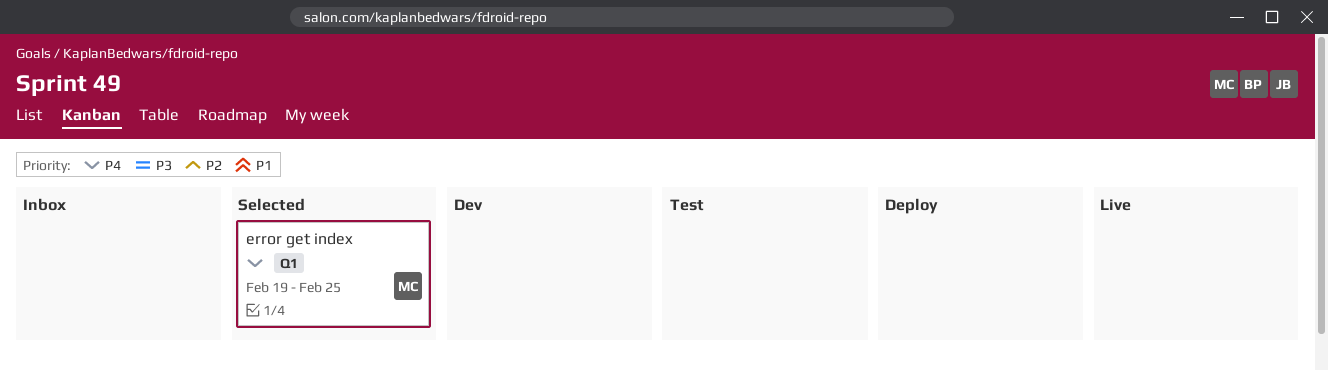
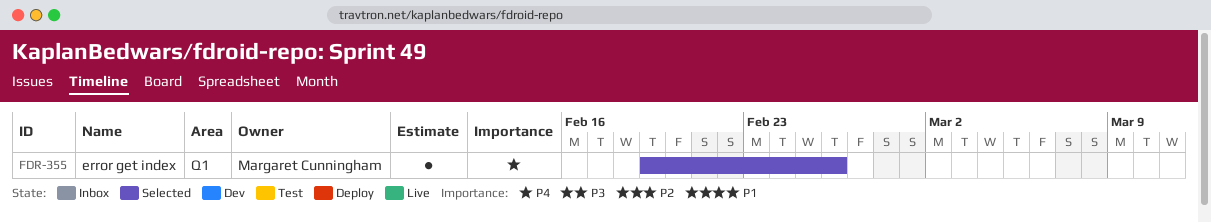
error get index, due: Feb 25 -> Feb 26

